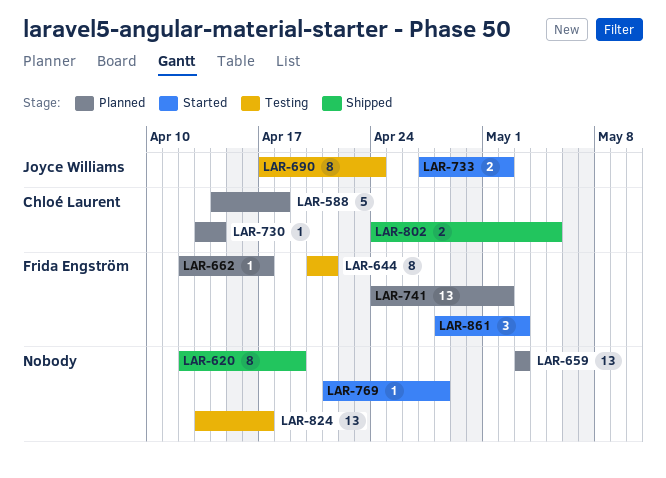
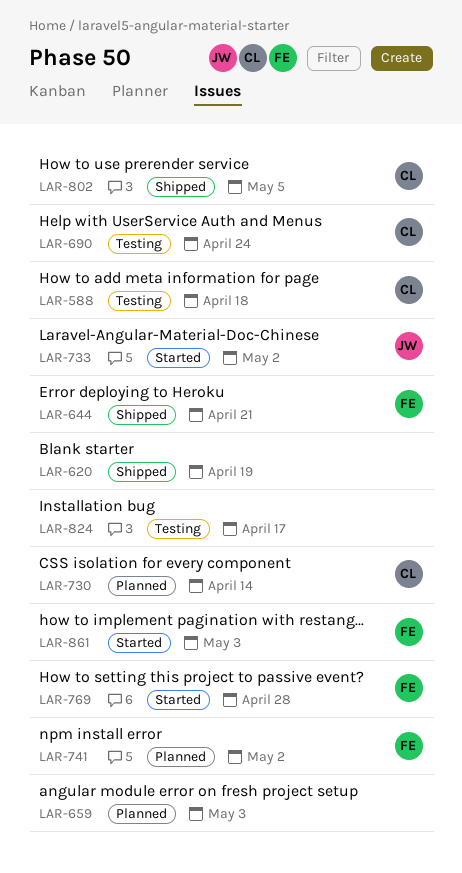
LAR-588, status: Planned -> Testing
LAR-644, status: Testing -> Shipped
LAR-662: present -> none
LAR-690, owner: Joyce Williams -> Chloé Laurent
LAR-769, owner: none -> Frida Engström

